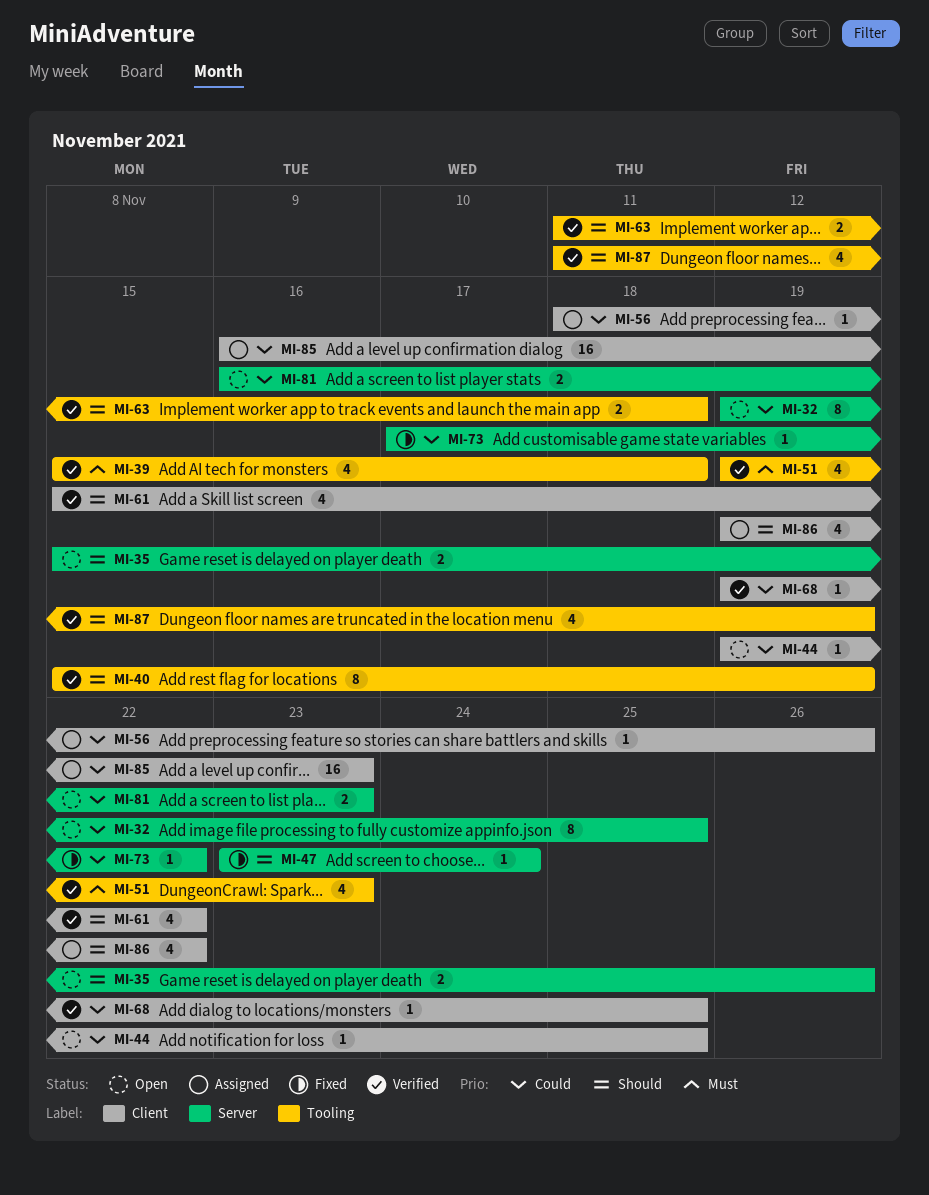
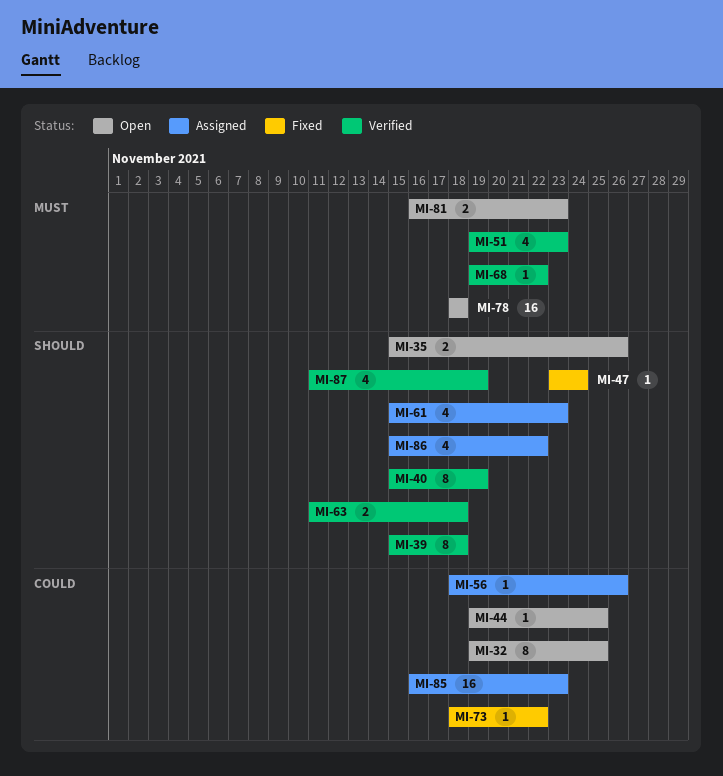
MI-39, priority: Must -> Should
MI-39, estimate: 4 -> 8
MI-61, status: Verified -> Assigned
MI-61, due: Nov 22 -> Nov 23
MI-68, priority: Could -> Must
MI-68, due: Nov 25 -> Nov 22
MI-73, start: Nov 17 -> Nov 18
MI-78: none -> present
MI-81, priority: Could -> Must
MI-86, start: Nov 19 -> Nov 15

